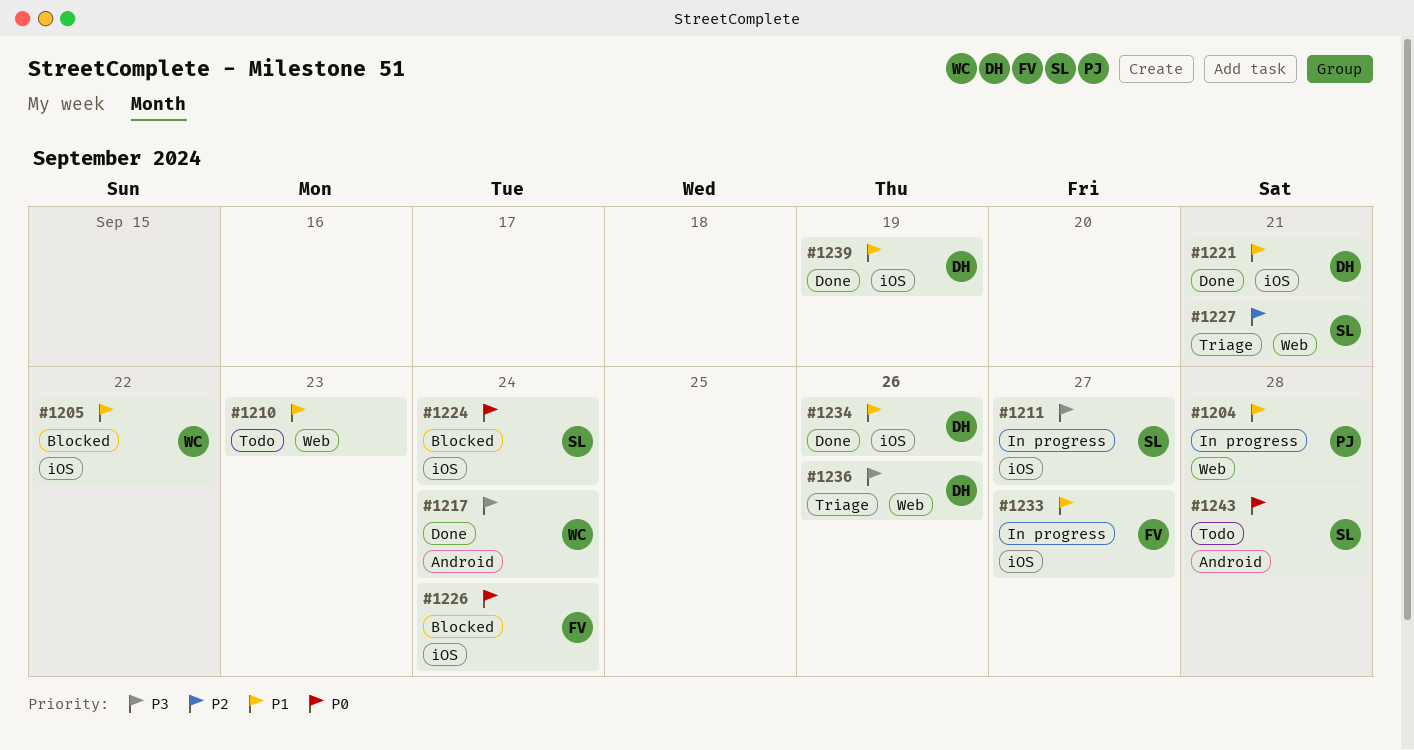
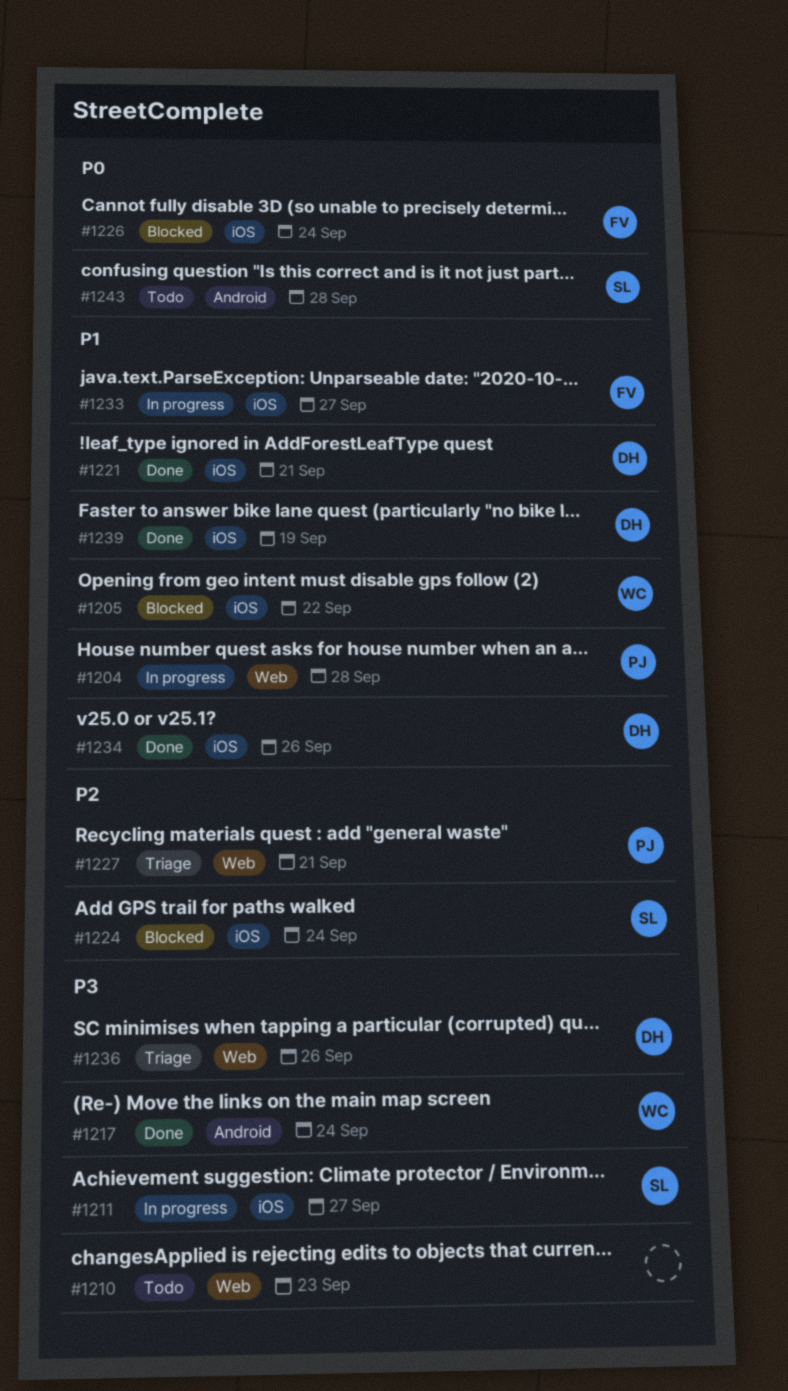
#1210, priority: P1 -> P3
#1224, priority: P0 -> P2
#1227, owner: SL -> PJ

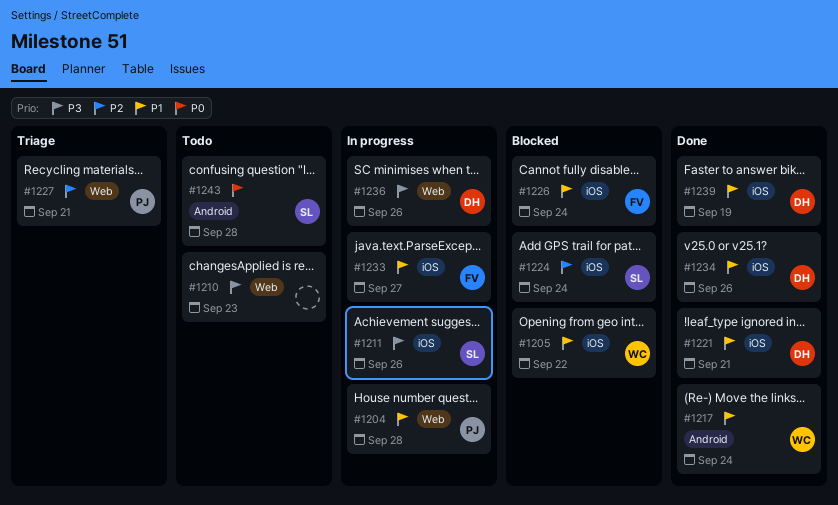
#1211, due: Sep 27 -> Sep 26
#1217, priority: P3 -> P1
#1226, priority: P0 -> P1
#1236, status: Triage -> In progress

